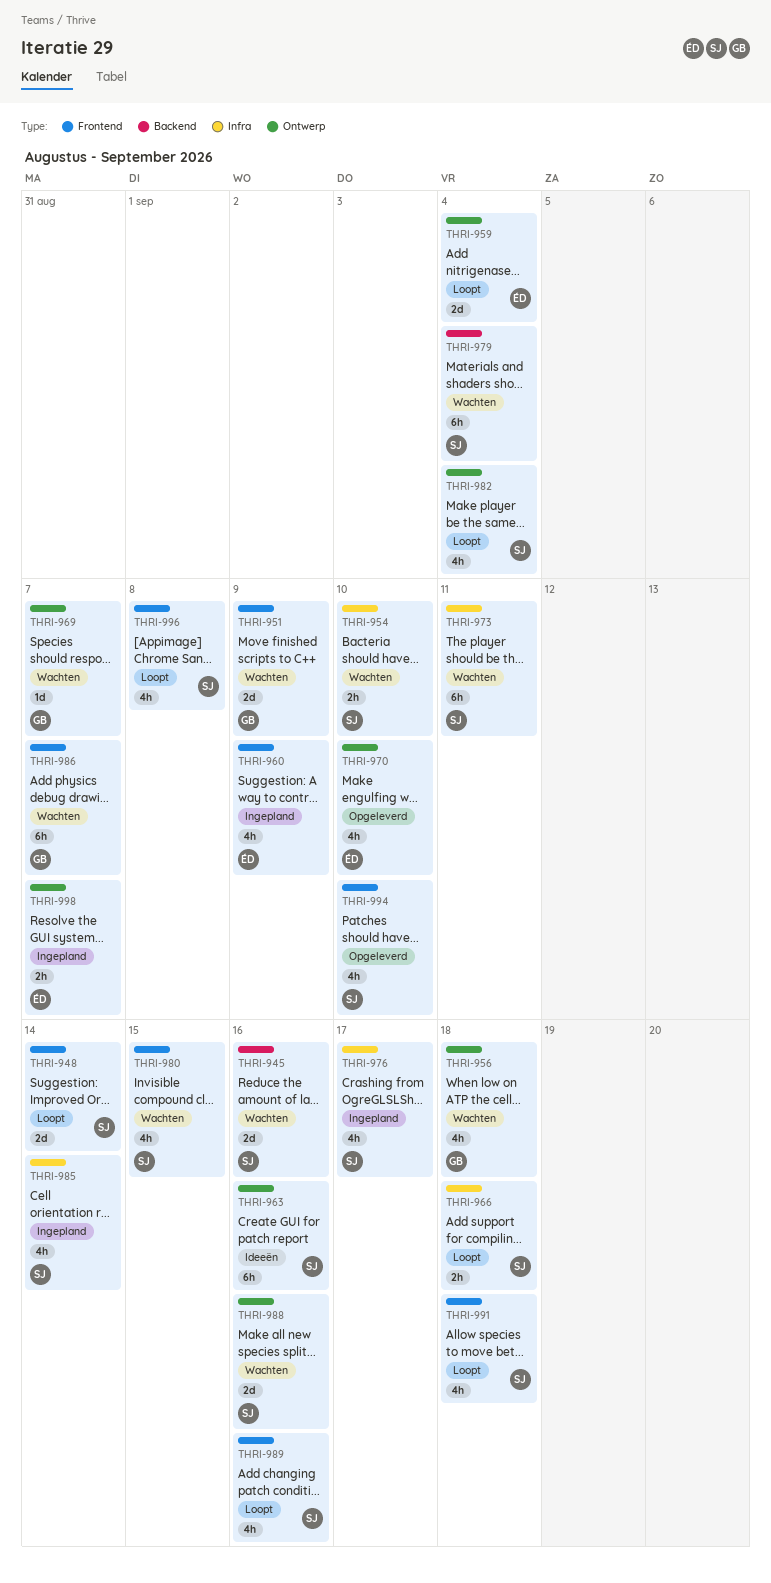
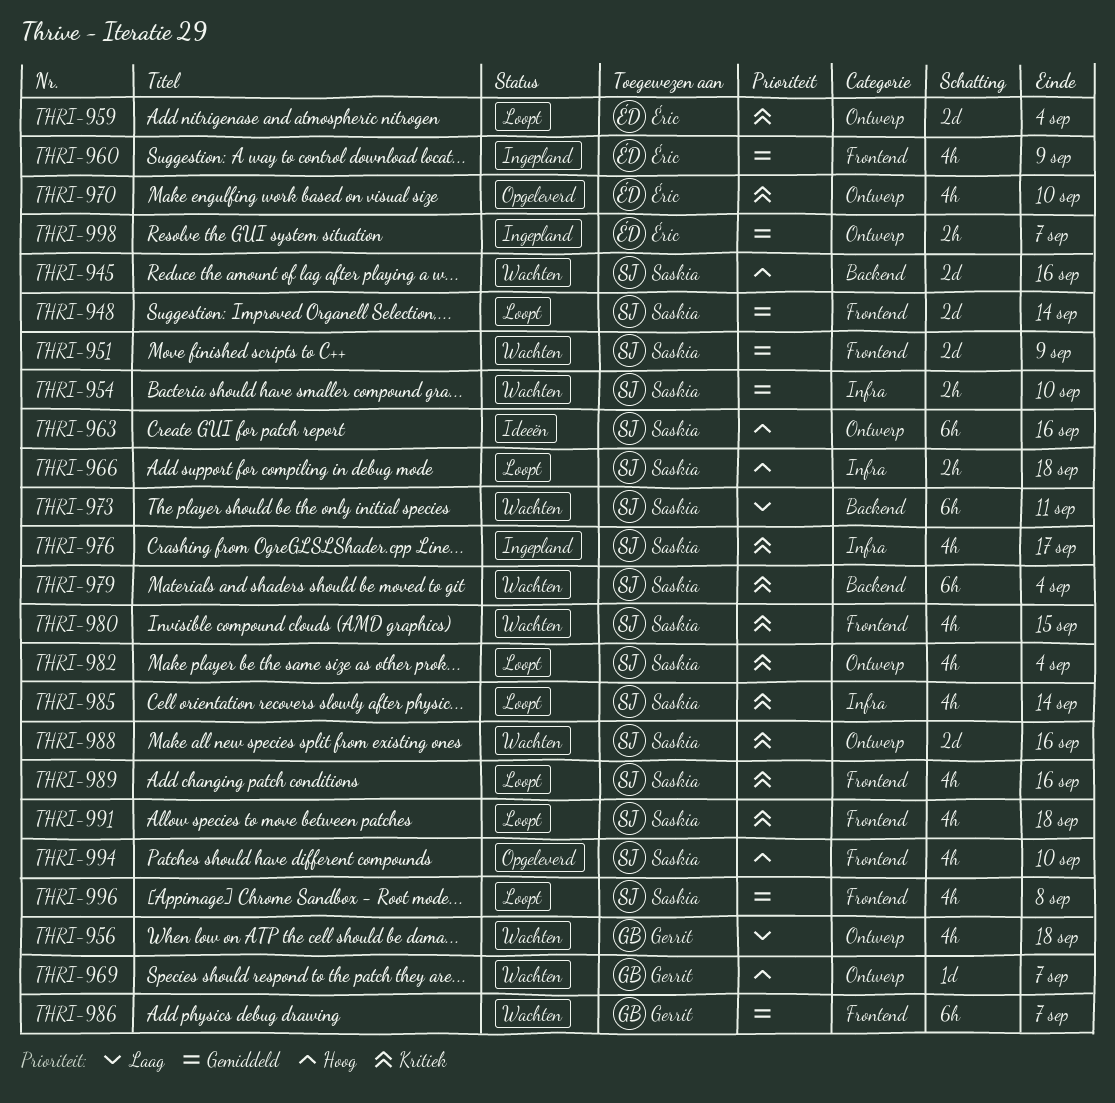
THRI-951, owner: Gerrit -> Saskia
THRI-973, label: Infra -> Backend
THRI-985, status: Ingepland -> Loopt

